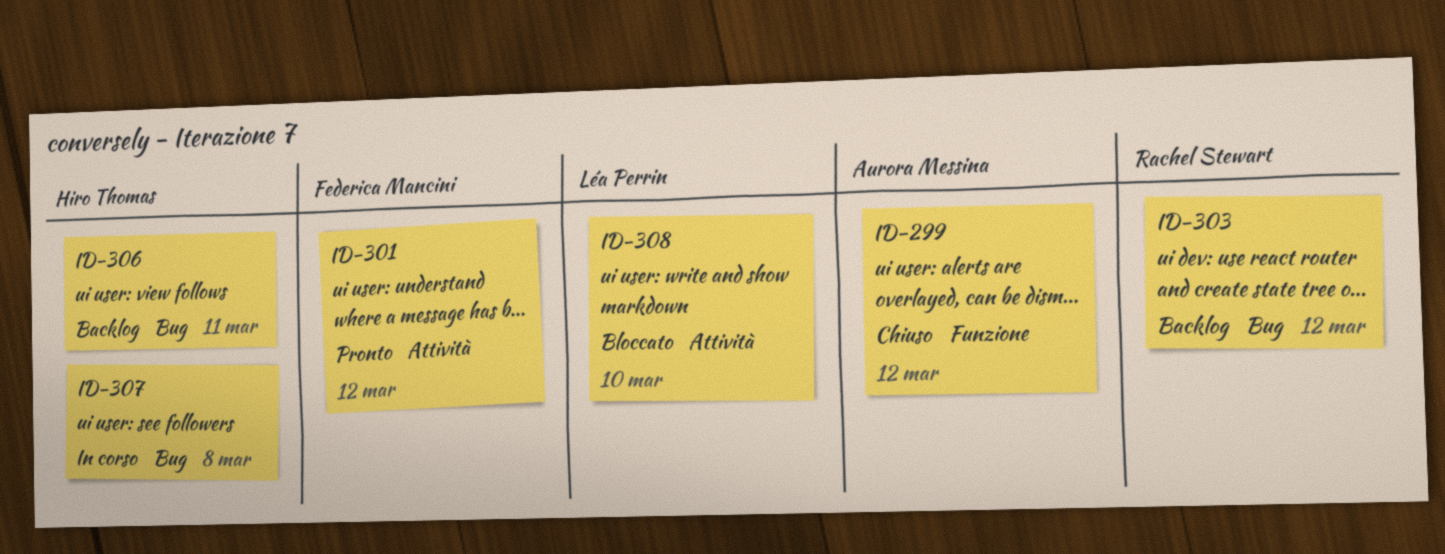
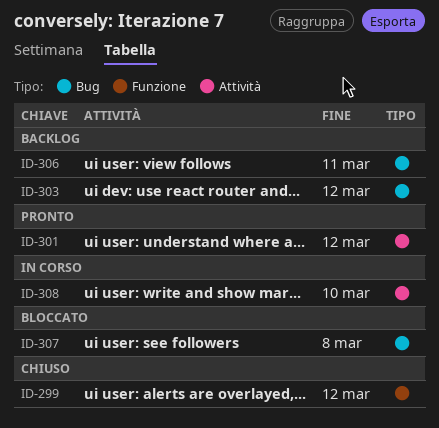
ID-307, status: In corso -> Bloccato
ID-308, status: Bloccato -> In corso

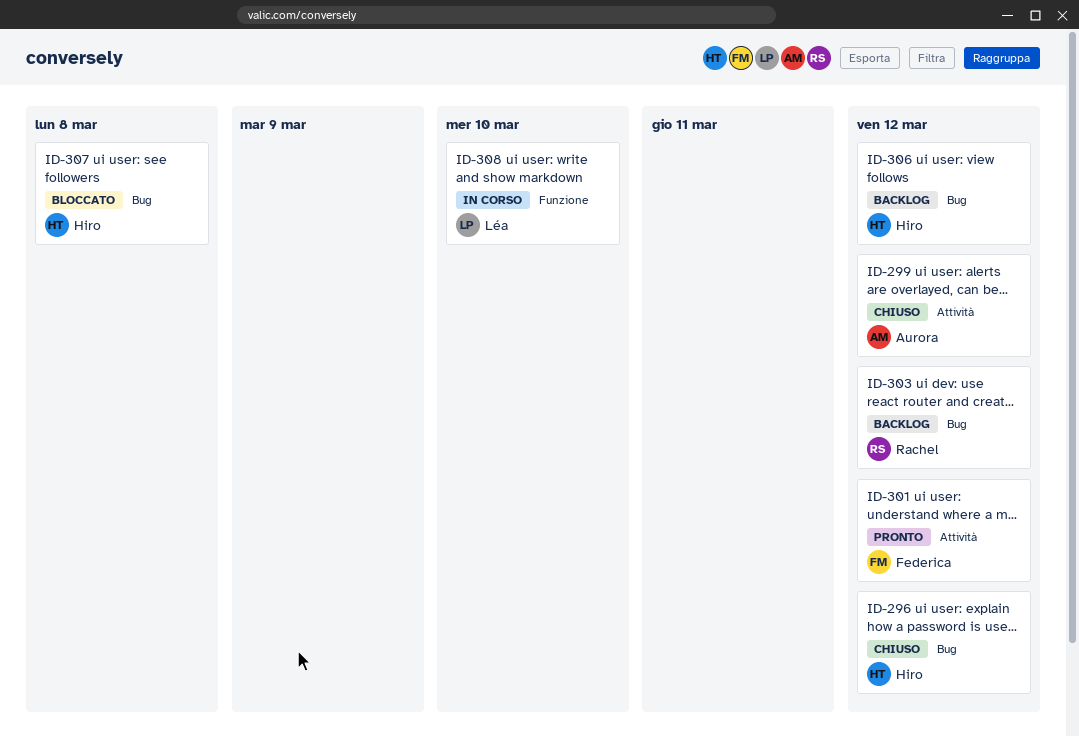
ID-296: none -> present
ID-299, label: Funzione -> Attività
ID-306, due: Mar 11 -> Mar 12
ID-308, label: Attività -> Funzione

